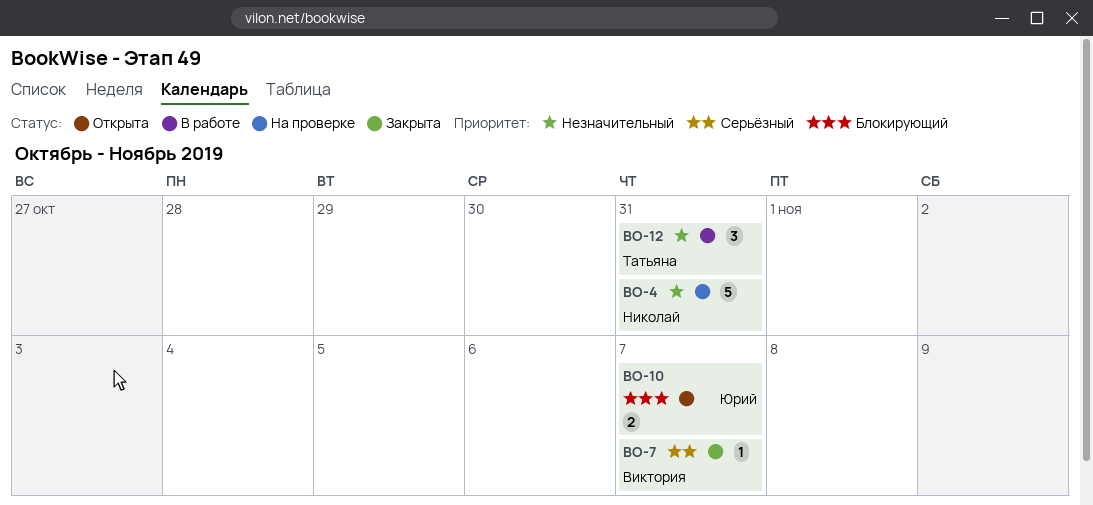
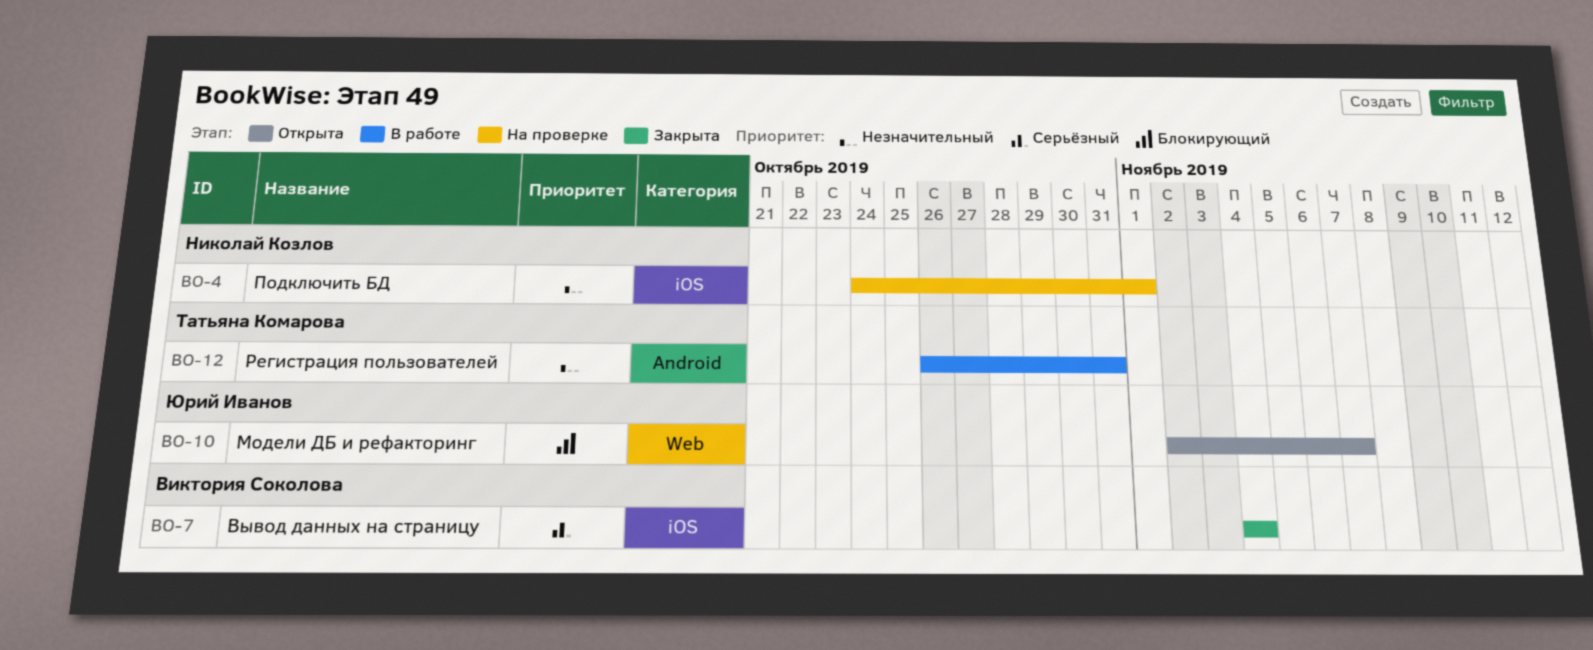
BO-4, due: Oct 31 -> Nov 1
BO-7, due: Nov 7 -> Nov 4

